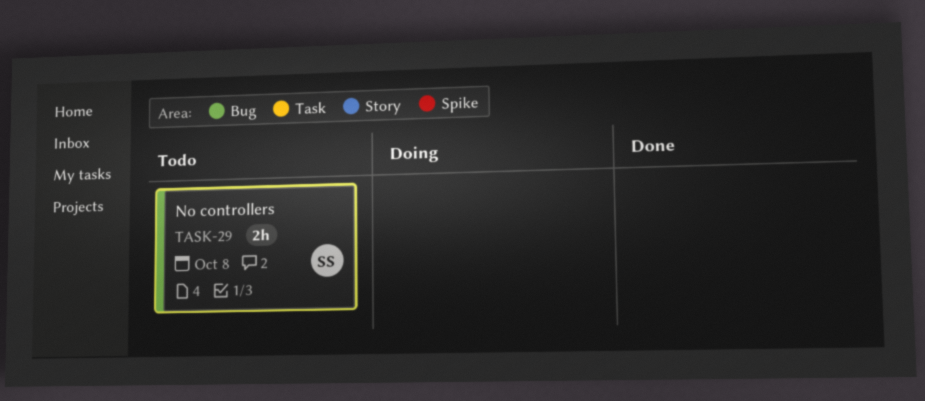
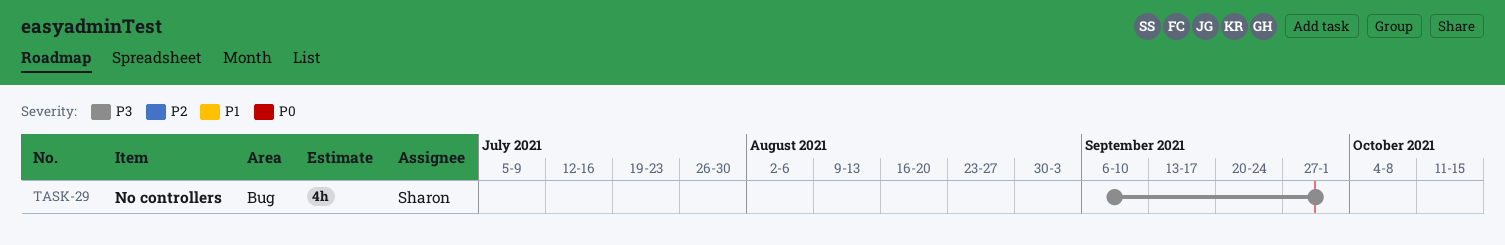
TASK-29, estimate: 2h -> 4h
TASK-29, due: Oct 8 -> Oct 1

